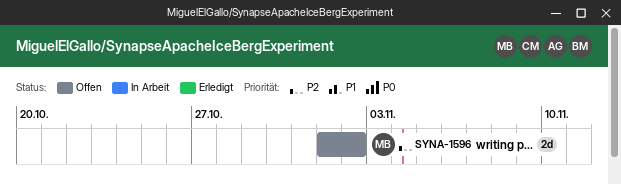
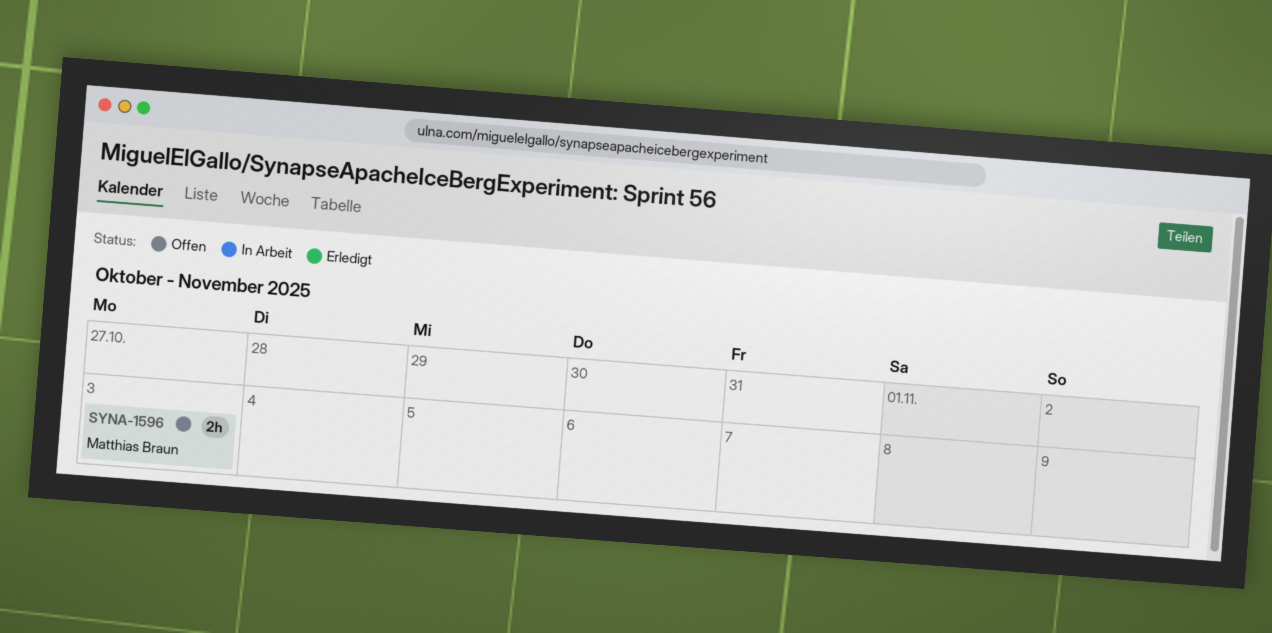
SYNA-1596, estimate: 2d -> 2h
SYNA-1596, due: Nov 2 -> Nov 3

